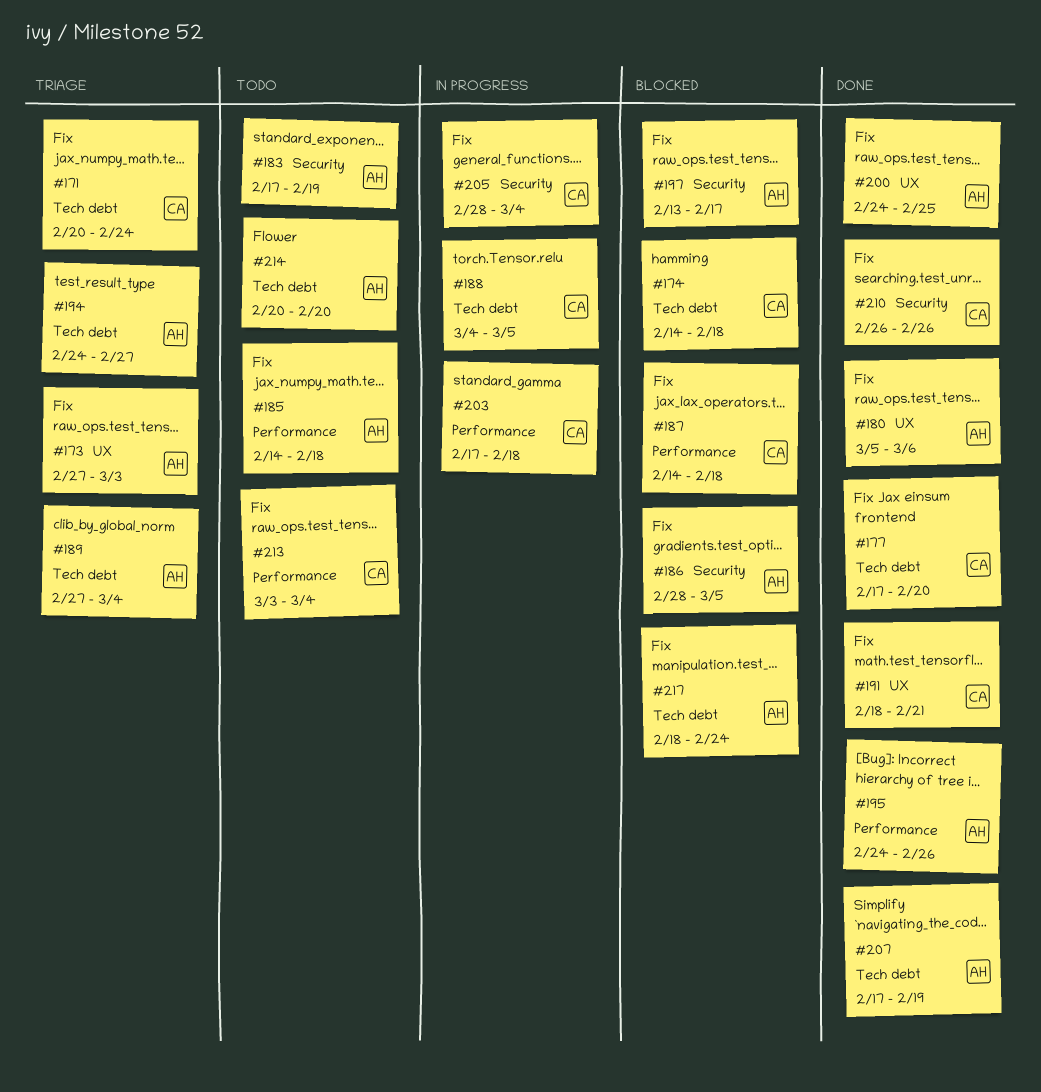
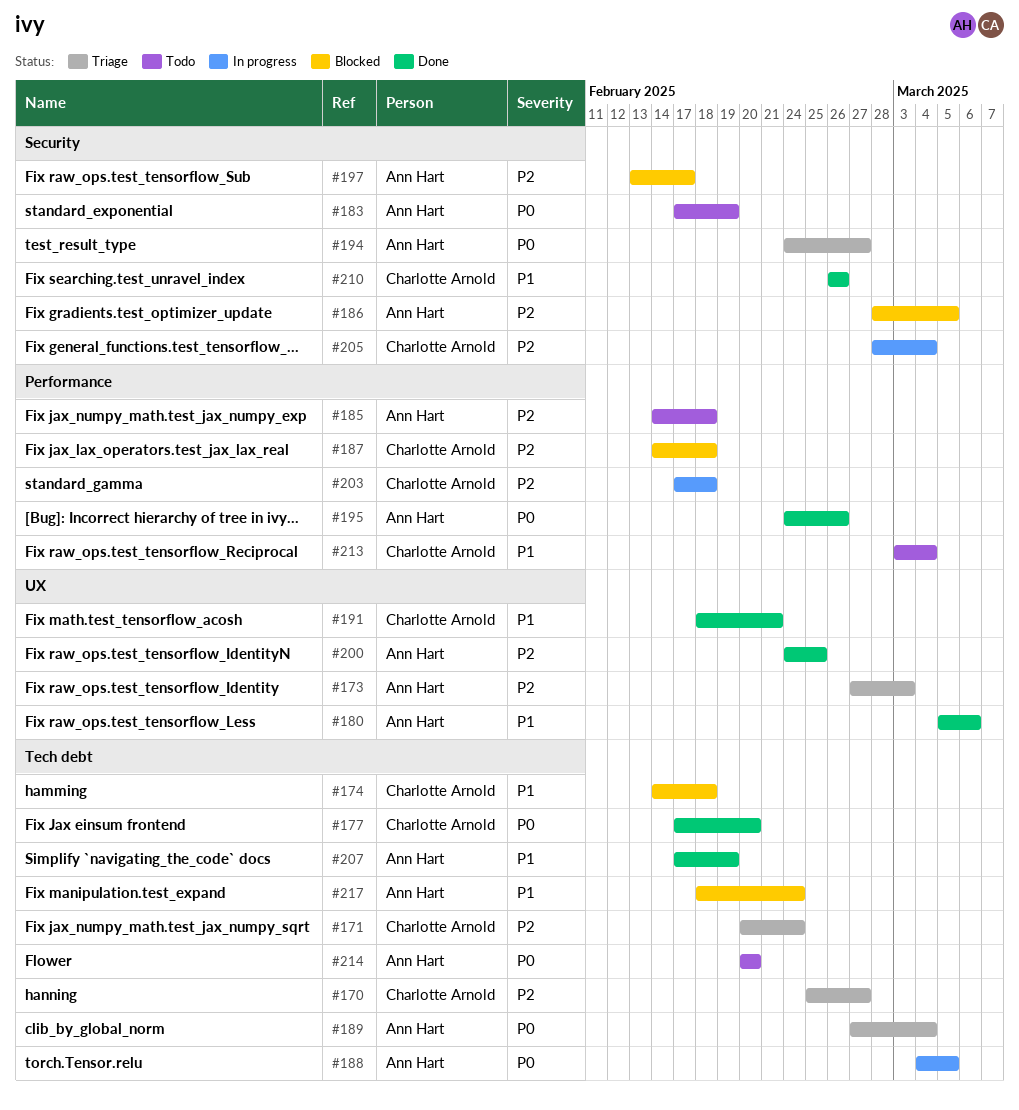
#170: none -> present
#188, owner: Charlotte Arnold -> Ann Hart
#194, label: Tech debt -> Security

